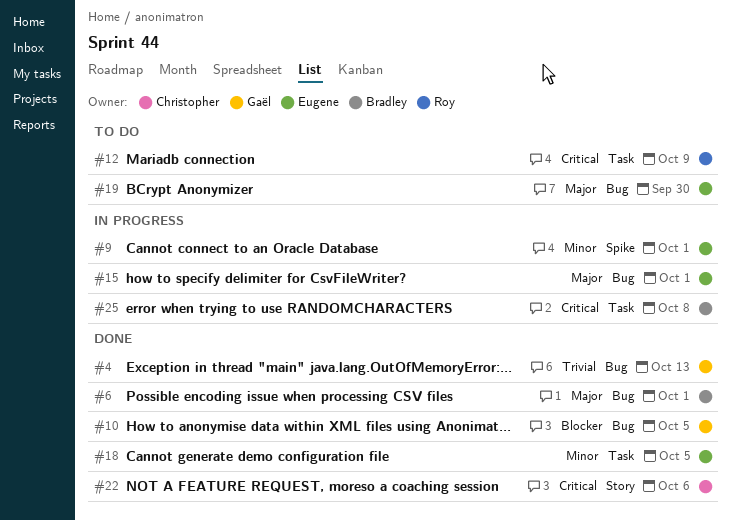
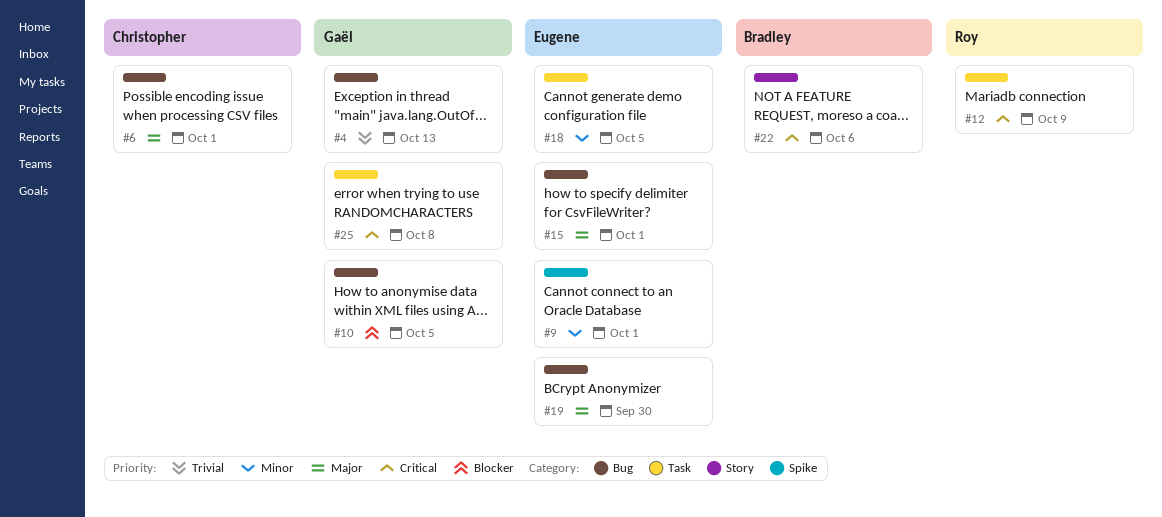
#6, owner: Bradley -> Christopher
#22, owner: Christopher -> Bradley
#25, owner: Bradley -> Gaël

